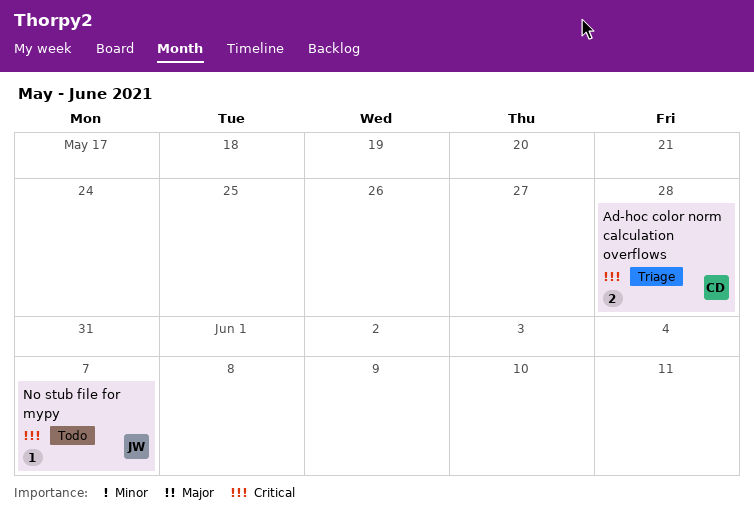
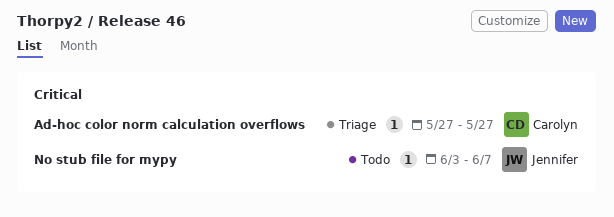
Ad-hoc color norm calculation overflows, estimate: 2 -> 1
Ad-hoc color norm calculation overflows, due: May 28 -> May 27

